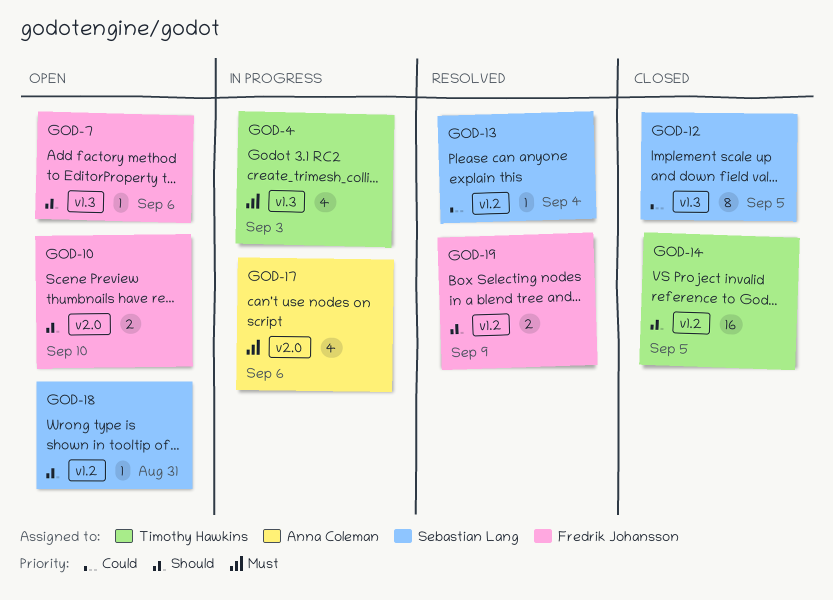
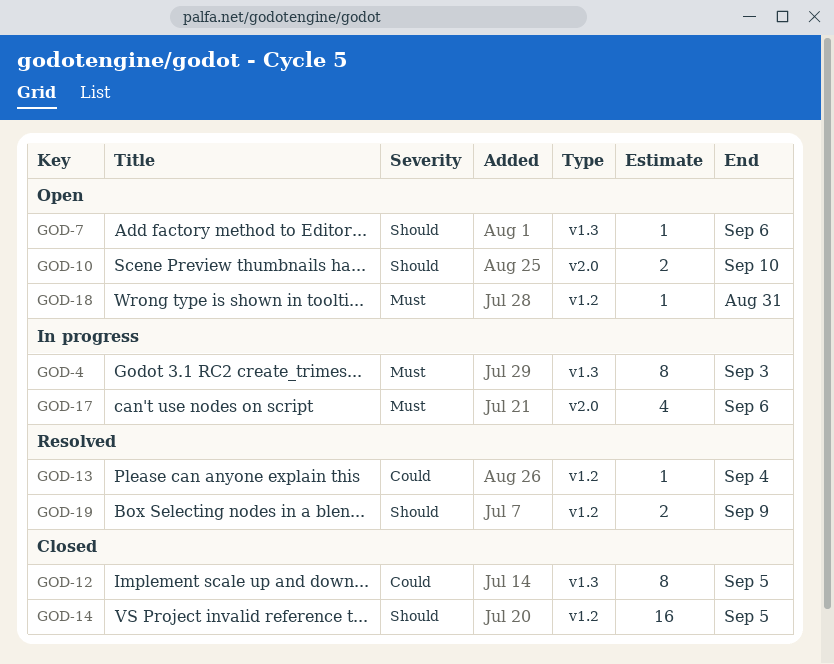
GOD-4, estimate: 4 -> 8
GOD-18, priority: Should -> Must

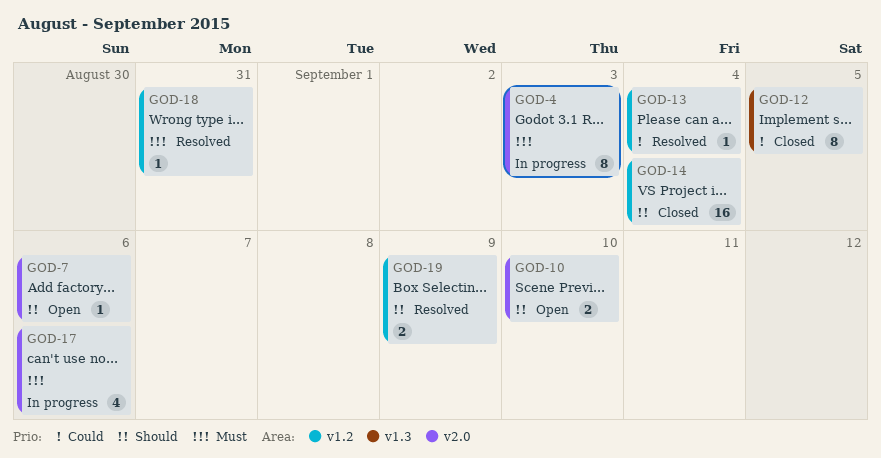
GOD-4, label: v1.3 -> v2.0
GOD-7, label: v1.3 -> v2.0
GOD-14, due: Sep 5 -> Sep 4
GOD-18, status: Open -> Resolved

